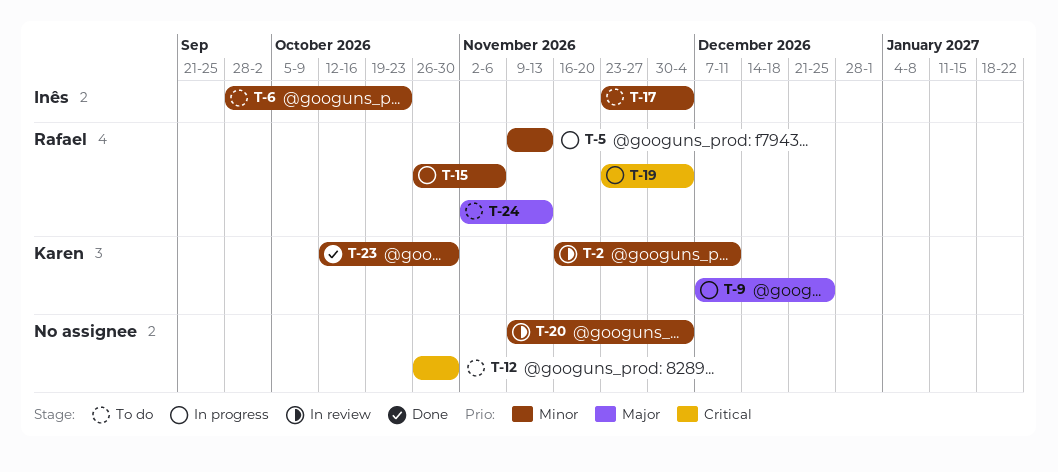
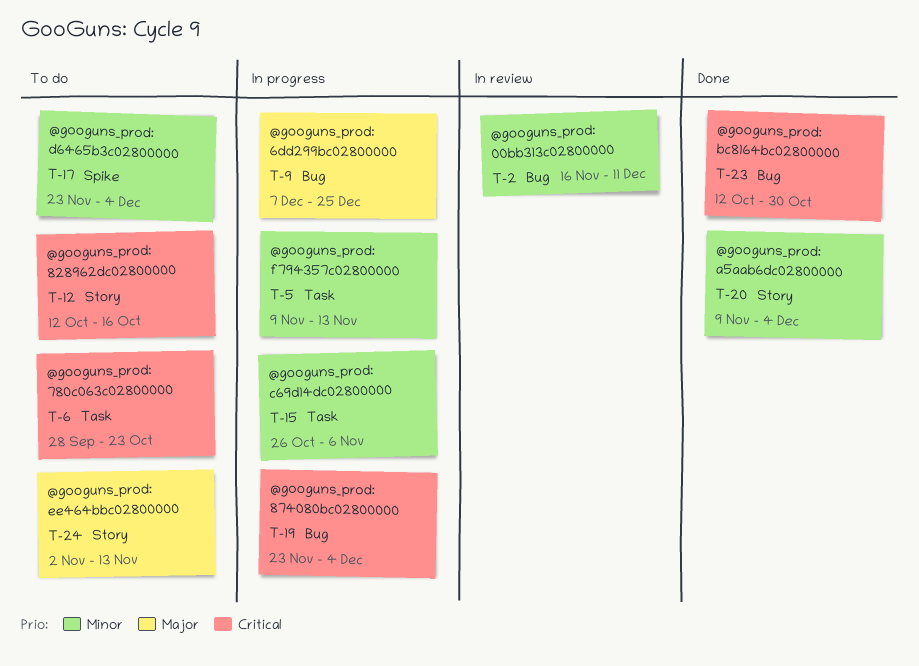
T-6, priority: Minor -> Critical
T-12, start: Oct 26 -> Oct 12
T-12, due: Oct 30 -> Oct 16
T-20, status: In review -> Done
T-23, priority: Minor -> Critical

